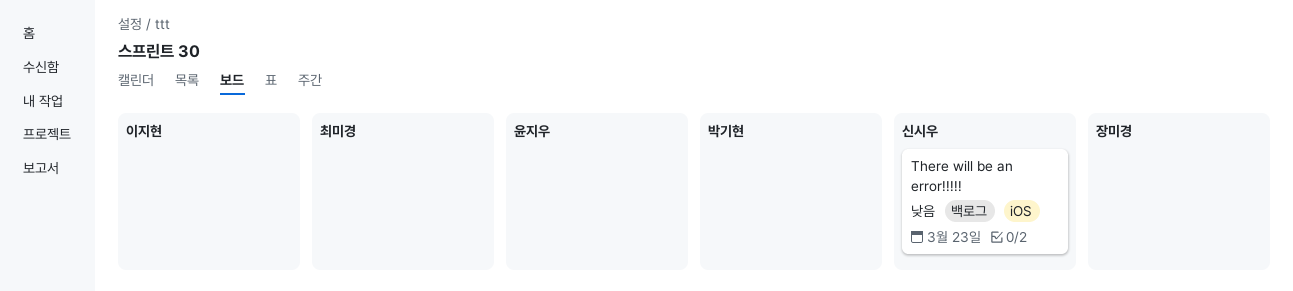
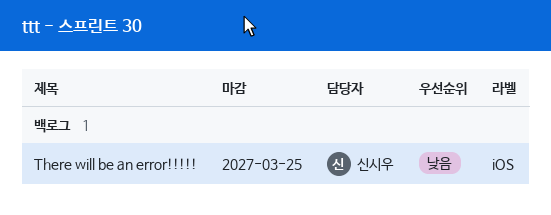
There will be an error!!!!!, due: Mar 23 -> Mar 25

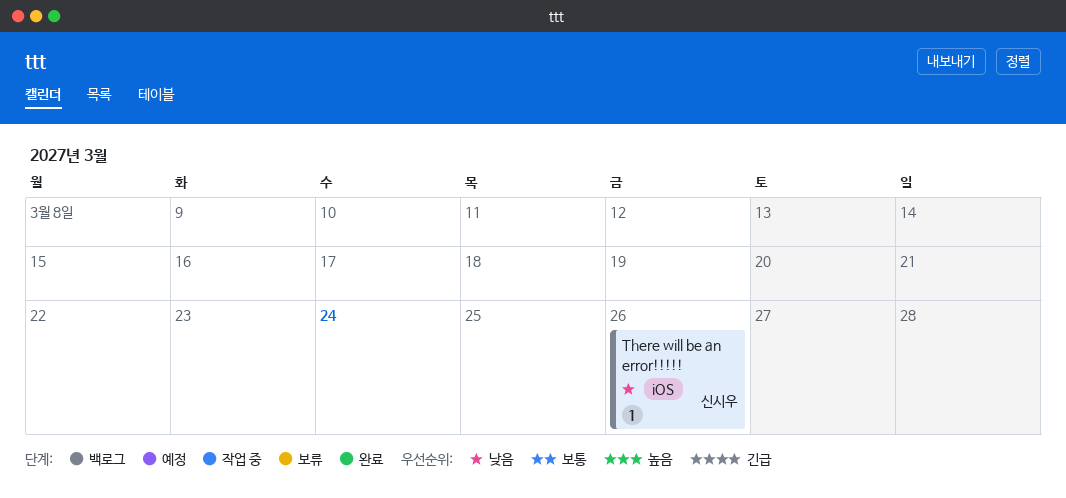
There will be an error!!!!!, due: Mar 25 -> Mar 26

